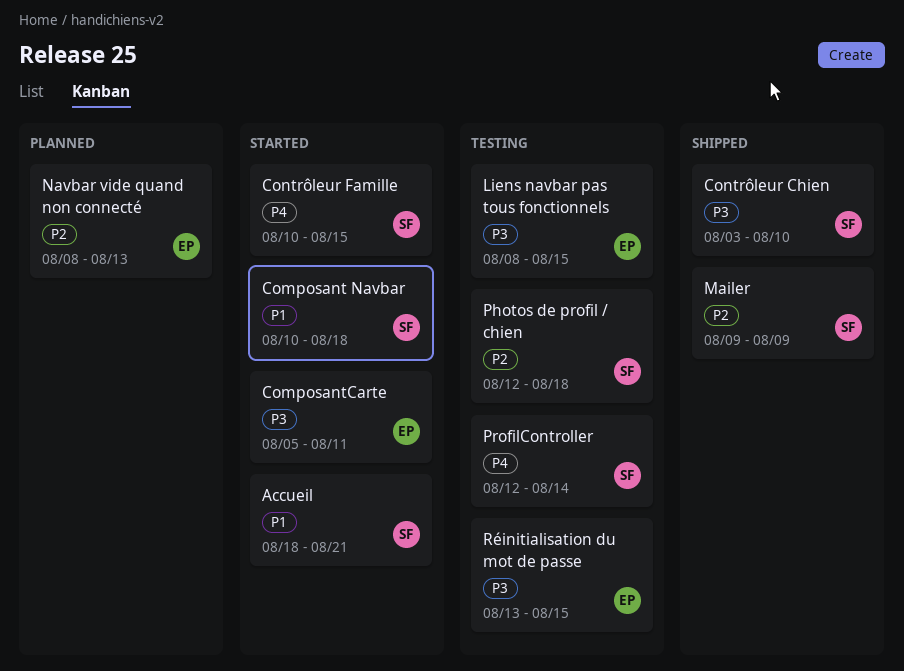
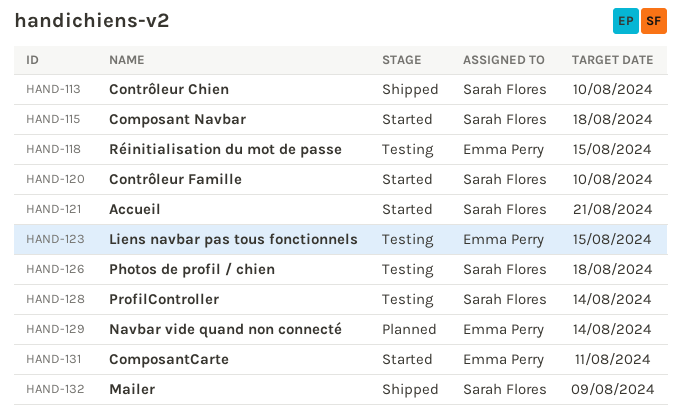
Contrôleur Famille, due: Aug 15 -> Aug 10
Navbar vide quand non connecté, due: Aug 13 -> Aug 14

